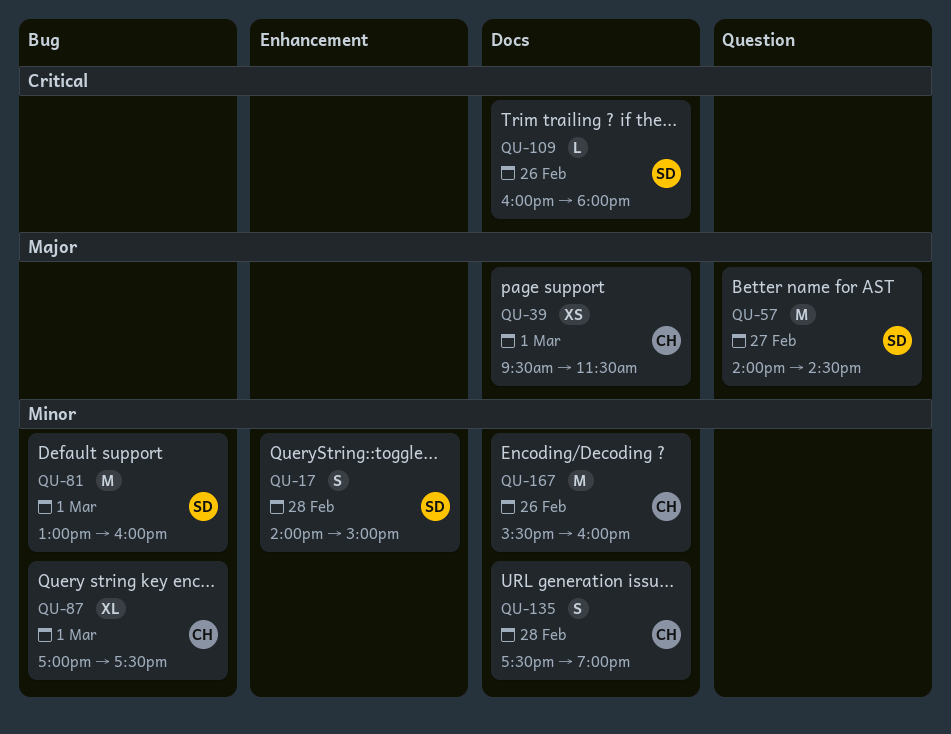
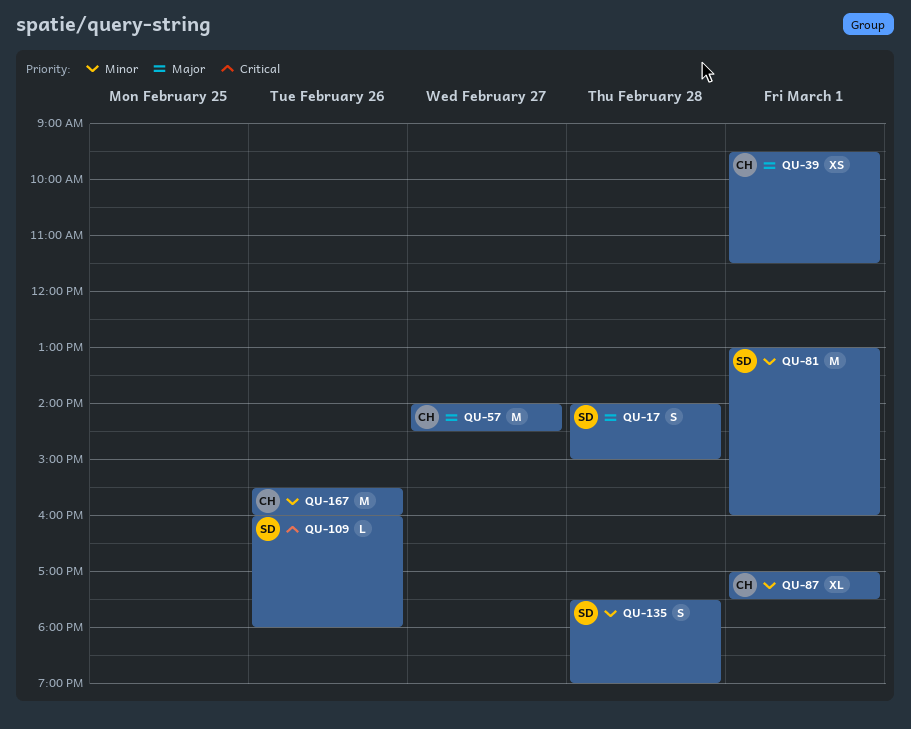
QU-17, priority: Minor -> Major
QU-57, owner: SD -> CH
QU-135, owner: CH -> SD

